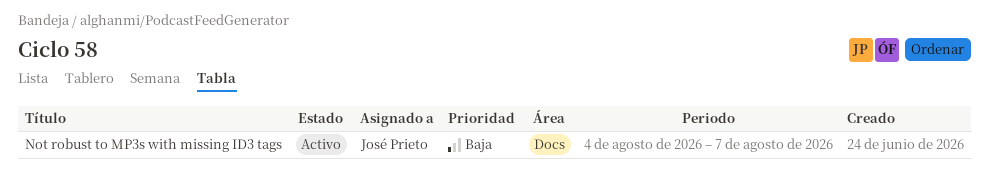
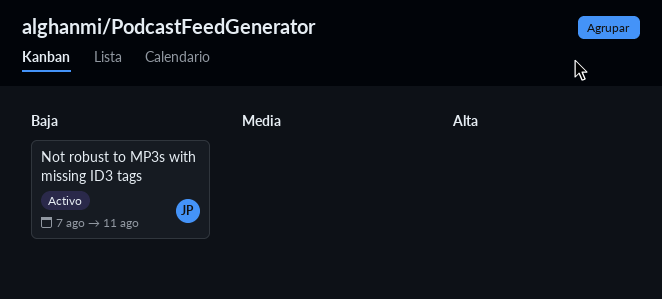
Not robust to MP3s with missing ID3 tags, start: Aug 4 -> Aug 7
Not robust to MP3s with missing ID3 tags, due: Aug 7 -> Aug 11

